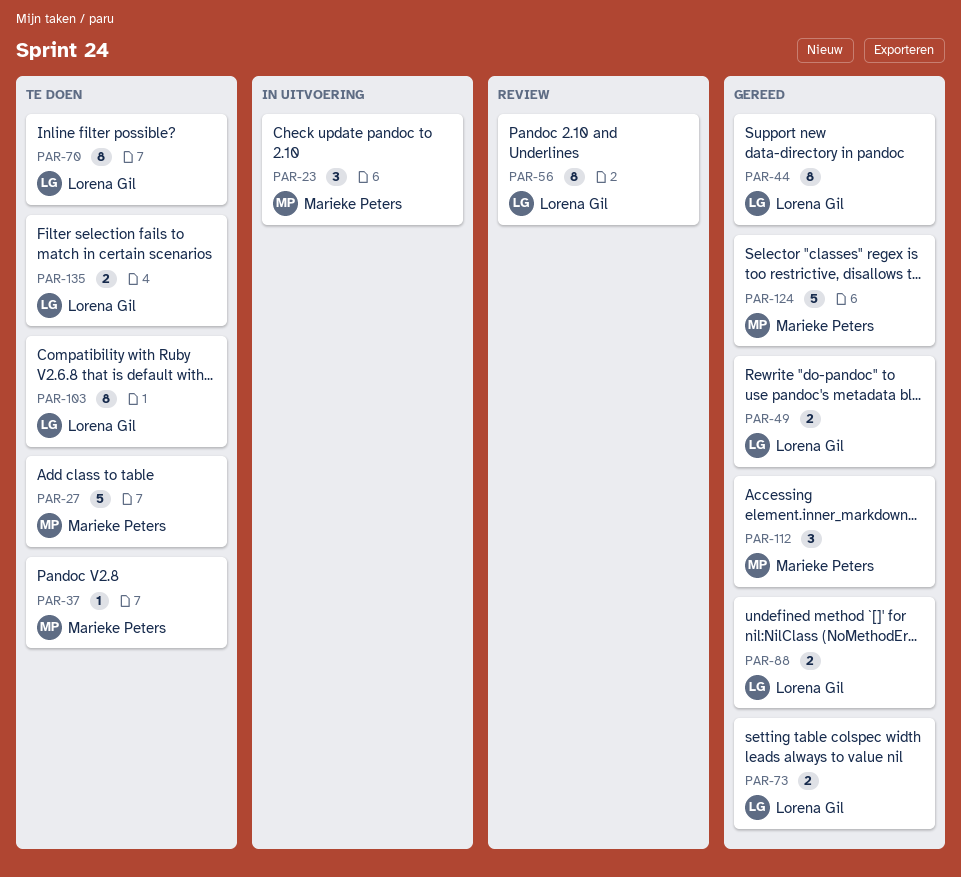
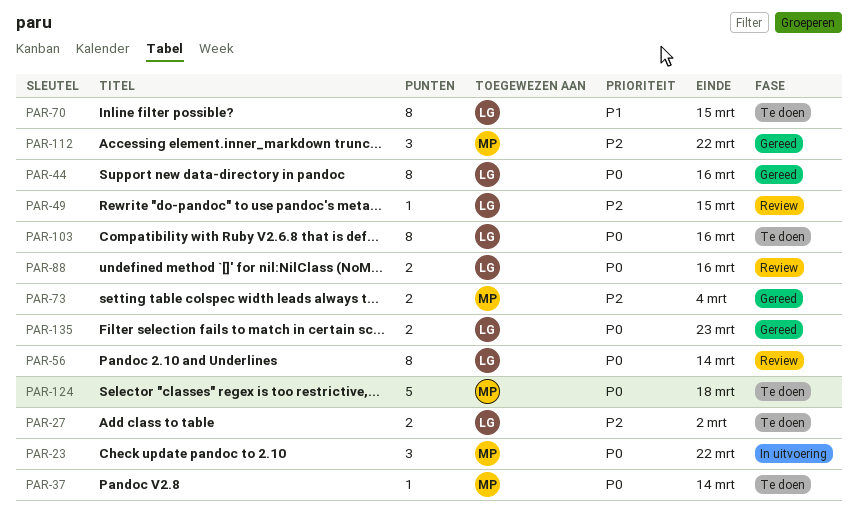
PAR-27, owner: Marieke Peters -> Lorena Gil
PAR-27, estimate: 5 -> 2
PAR-49, status: Gereed -> Review
PAR-49, estimate: 2 -> 1
PAR-73, owner: Lorena Gil -> Marieke Peters
PAR-88, status: Gereed -> Review
PAR-124, status: Gereed -> Te doen
PAR-135, status: Te doen -> Gereed

